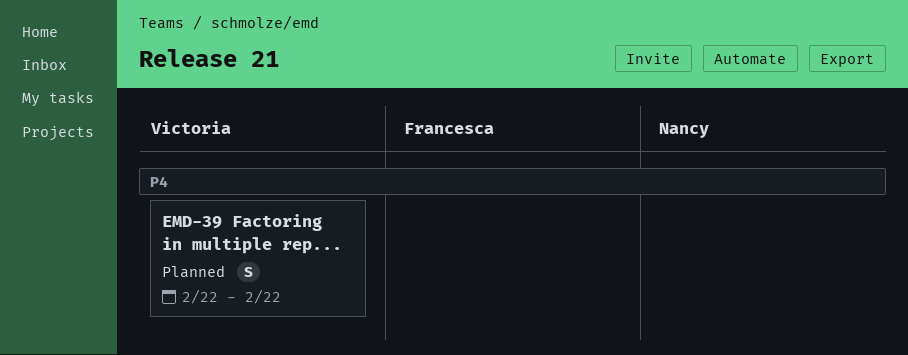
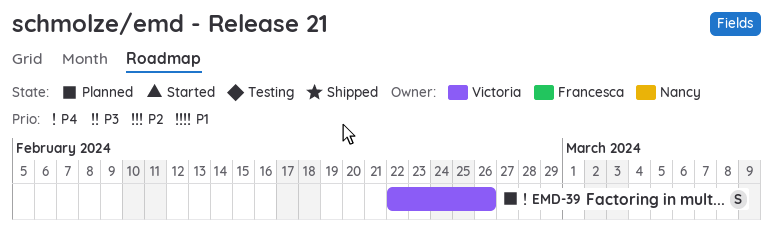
EMD-39, due: Feb 22 -> Feb 26

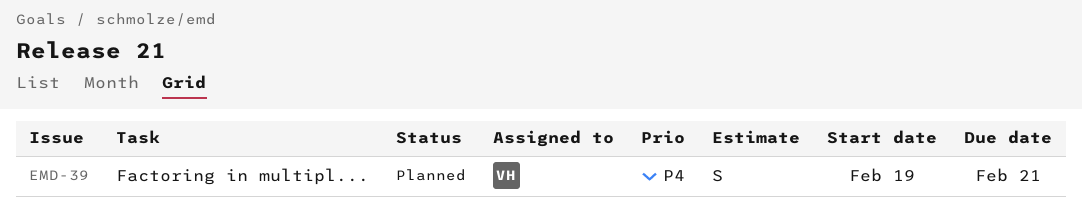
EMD-39, start: Feb 22 -> Feb 19
EMD-39, due: Feb 26 -> Feb 21

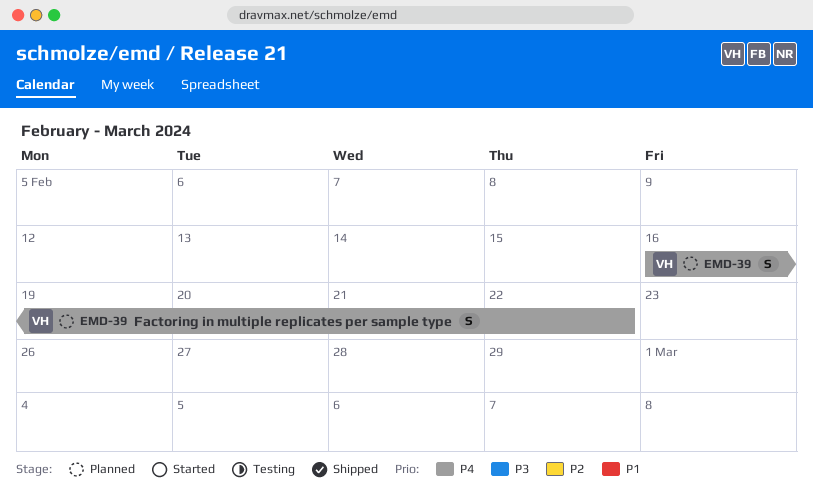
EMD-39, start: Feb 19 -> Feb 16
EMD-39, due: Feb 21 -> Feb 22

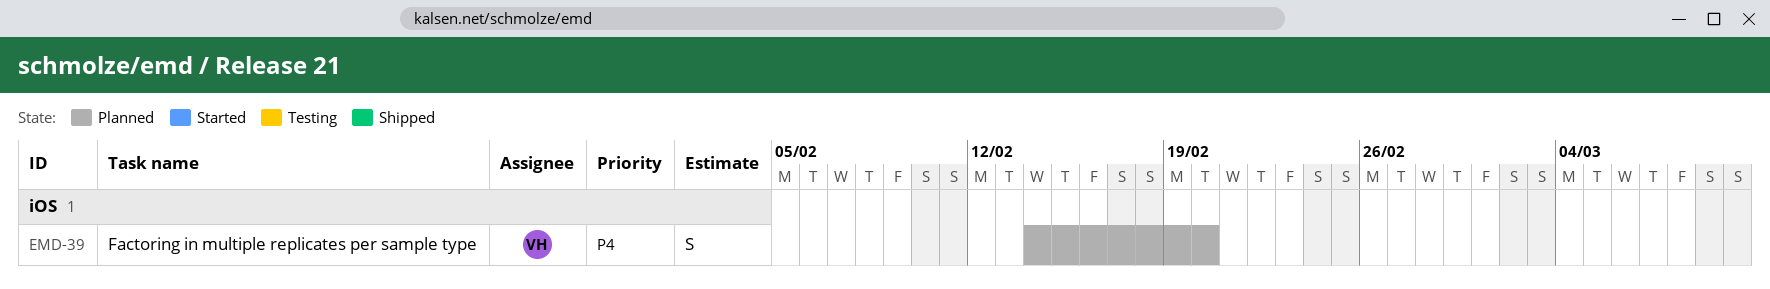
EMD-39, start: Feb 16 -> Feb 14
EMD-39, due: Feb 22 -> Feb 20

